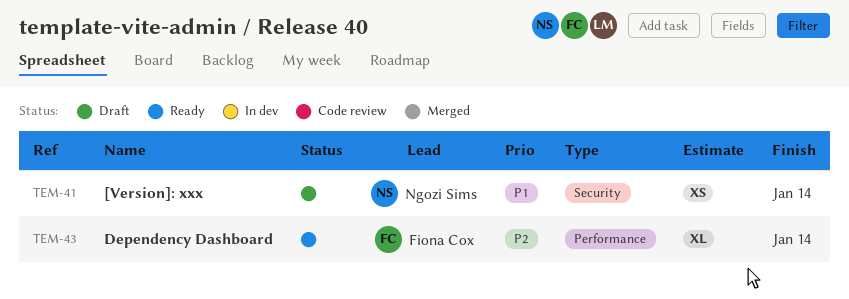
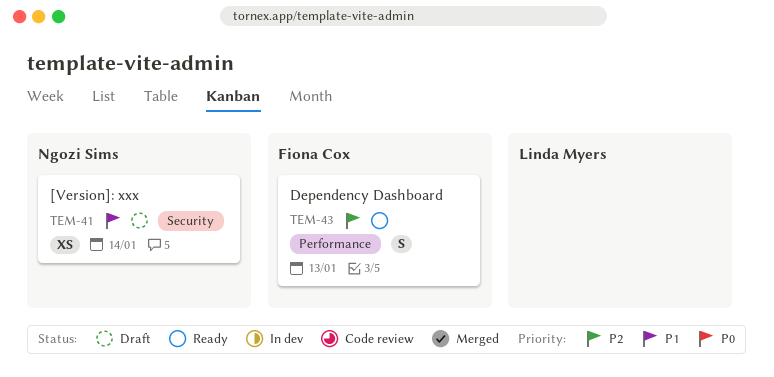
TEM-43, estimate: XL -> S
TEM-43, due: Jan 14 -> Jan 13

